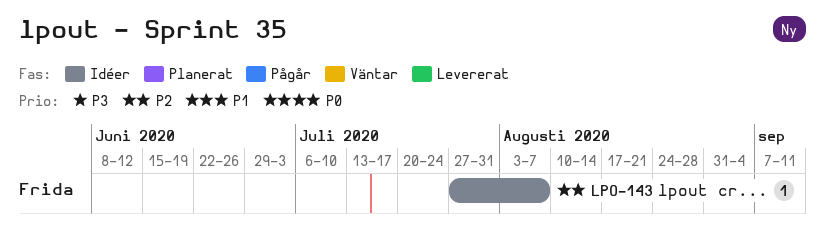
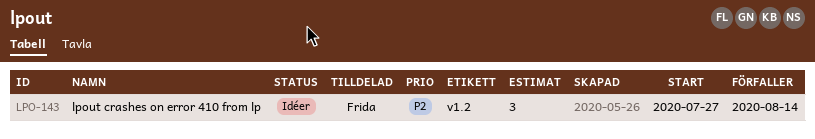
LPO-143, estimate: 1 -> 3
LPO-143, due: Aug 7 -> Aug 14

